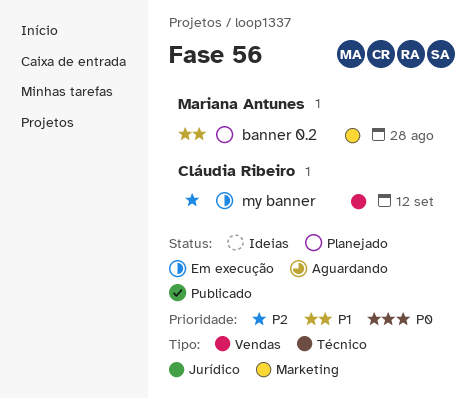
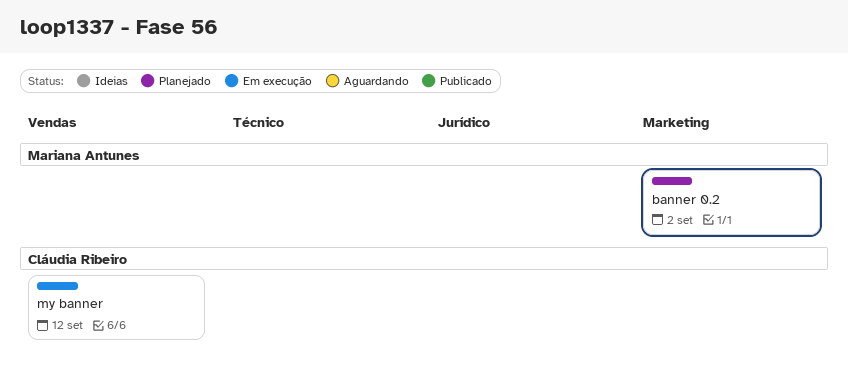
banner 0.2, due: Aug 28 -> Sep 2

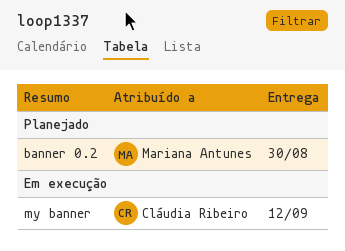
banner 0.2, due: Sep 2 -> Aug 30

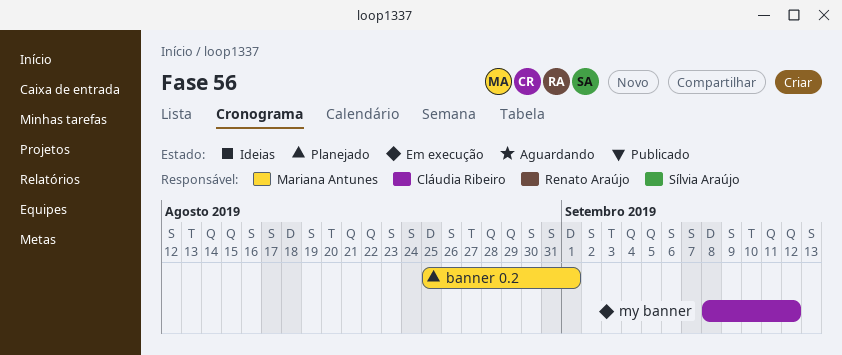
banner 0.2, due: Aug 30 -> Sep 1

